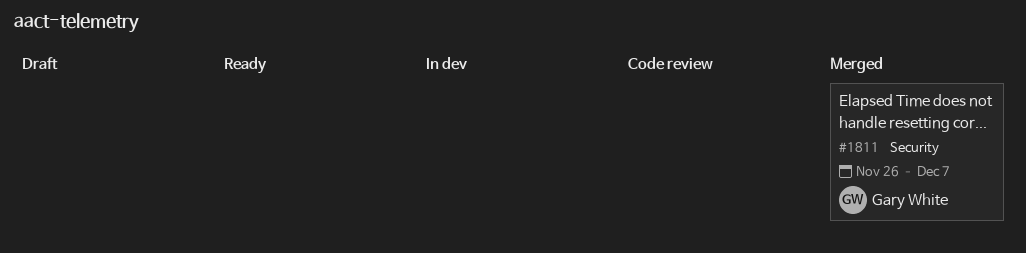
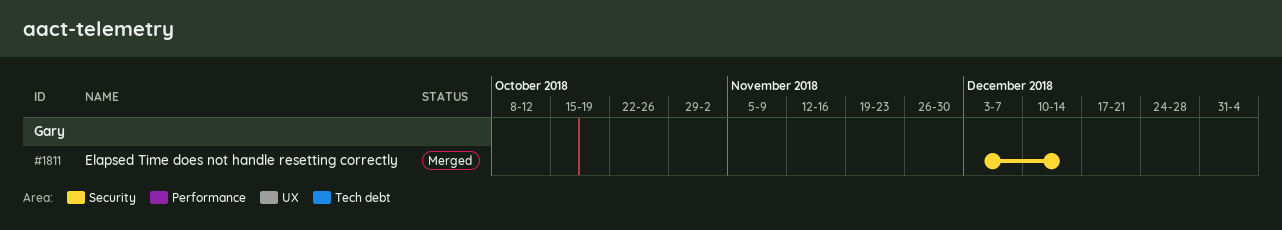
#1811, start: Nov 26 -> Dec 3
#1811, due: Dec 7 -> Dec 14

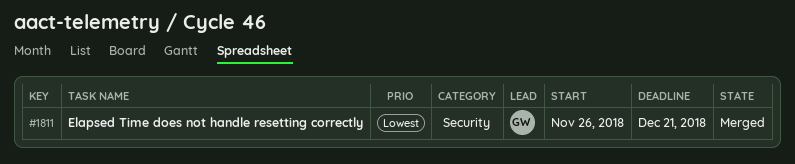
#1811, start: Dec 3 -> Nov 26
#1811, due: Dec 14 -> Dec 21

